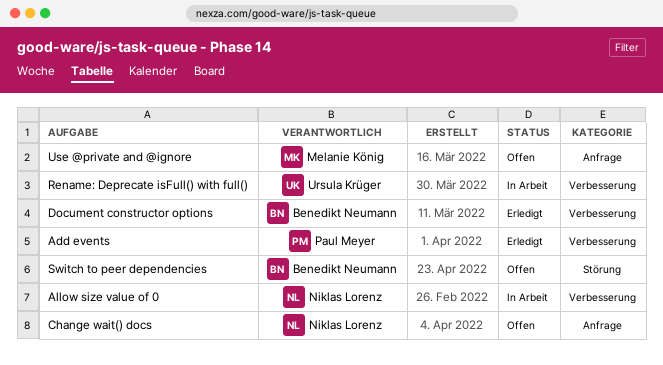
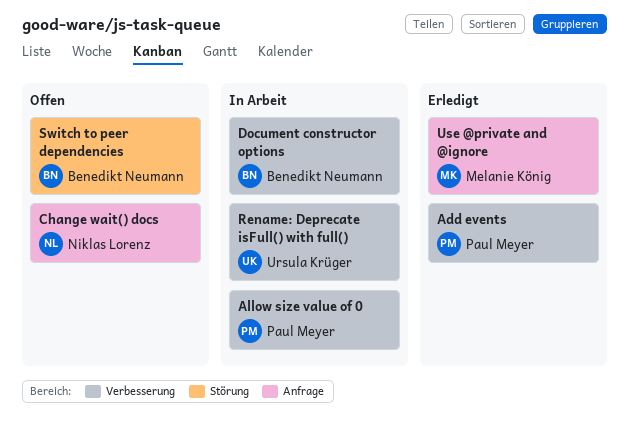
Allow size value of 0, owner: Niklas Lorenz -> Paul Meyer
Document constructor options, status: Erledigt -> In Arbeit
Use @private and @ignore, status: Offen -> Erledigt

